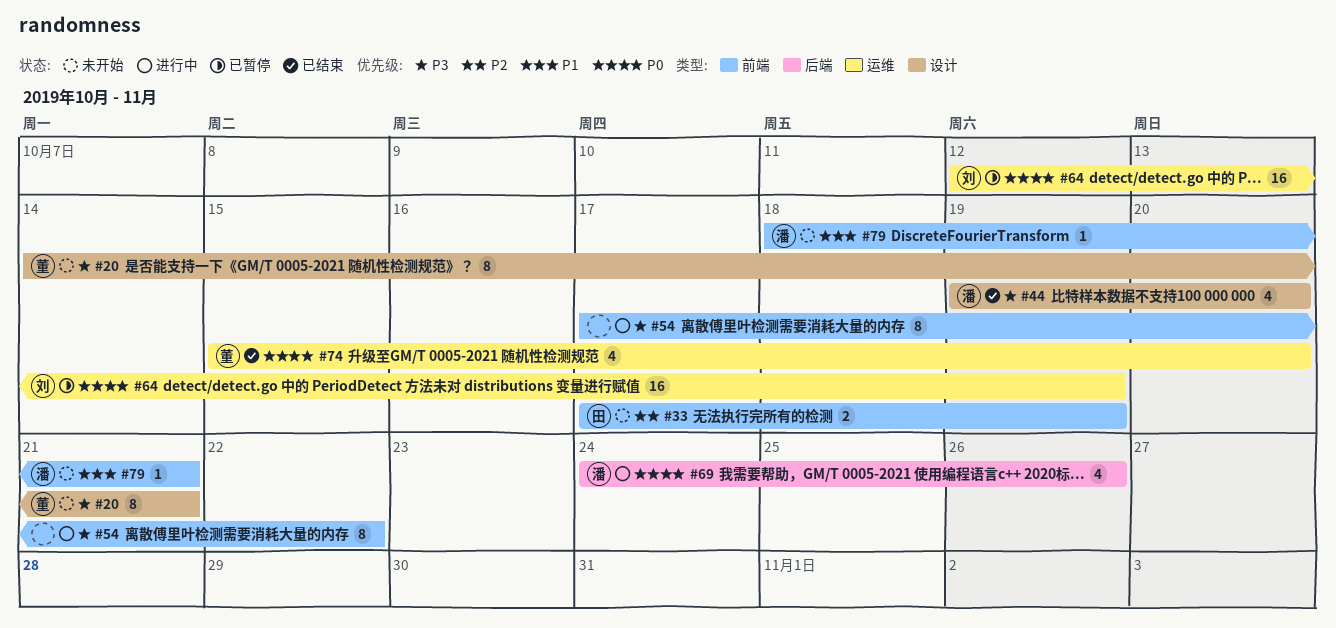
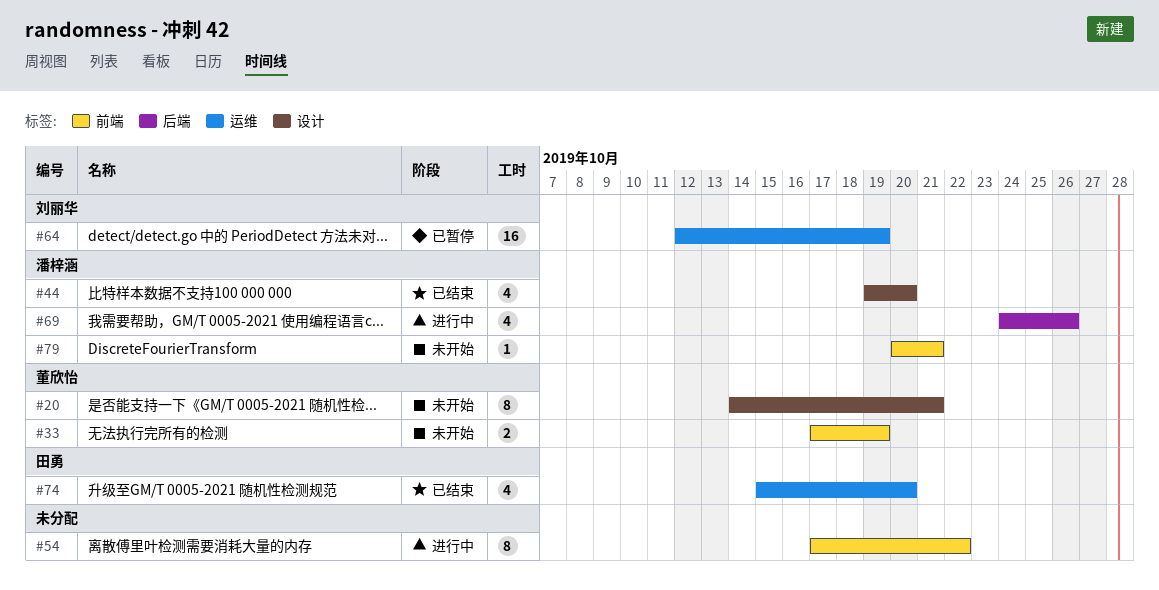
#33, owner: 田勇 -> 董欣怡
#74, owner: 董欣怡 -> 田勇
#79, start: Oct 18 -> Oct 20

